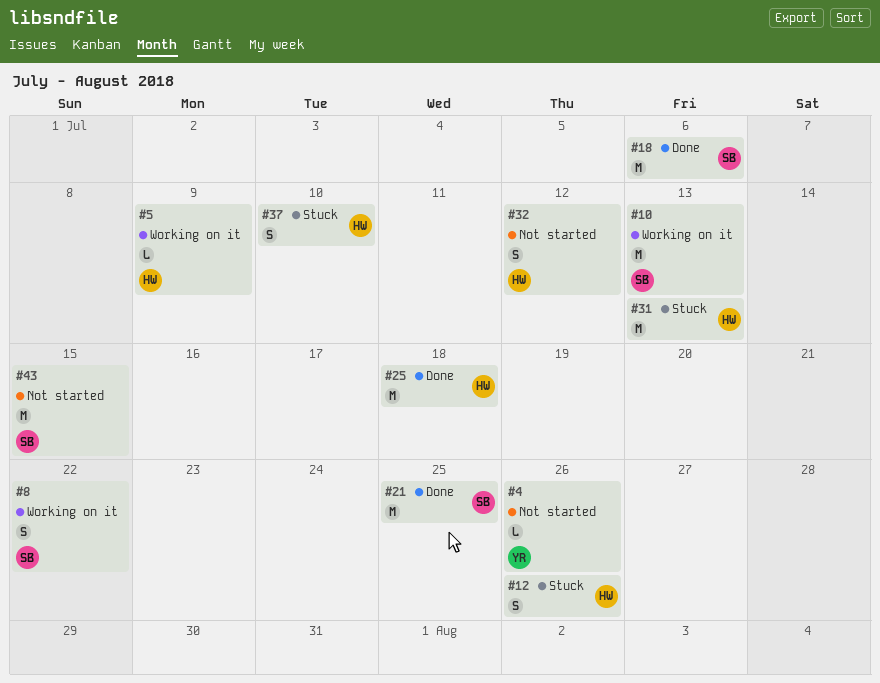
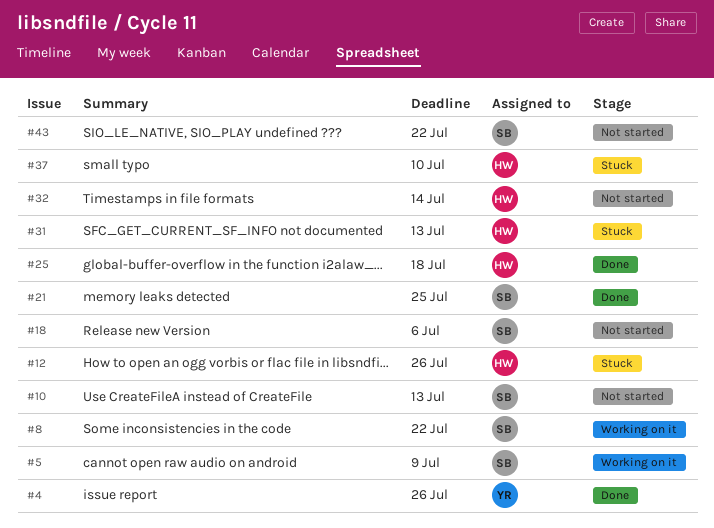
#4, status: Not started -> Done
#5, owner: HW -> SB
#10, status: Working on it -> Not started
#18, status: Done -> Not started
#32, due: Jul 12 -> Jul 14
#43, due: Jul 15 -> Jul 22

